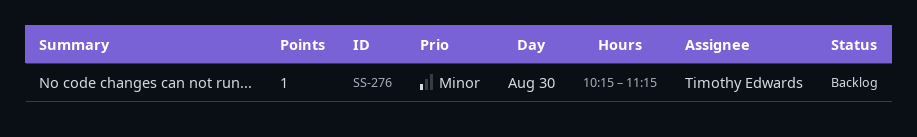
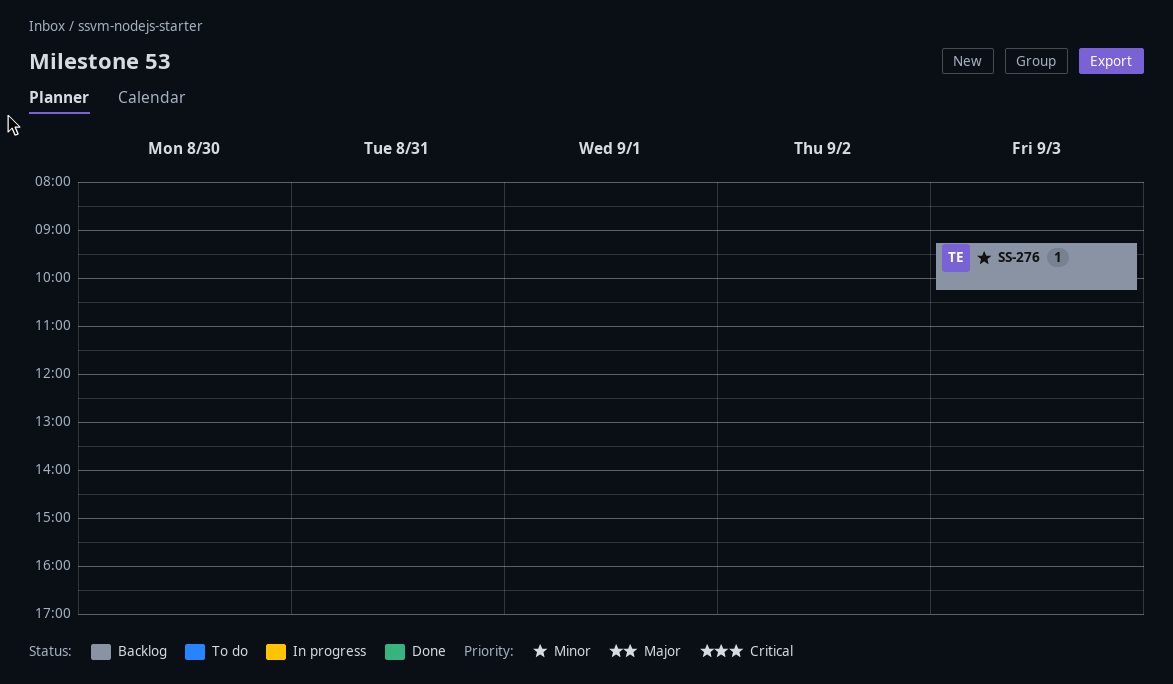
SS-276, day: Aug 30 -> Sep 3
SS-276, begins: 10:15 -> 09:15
SS-276, ends: 11:15 -> 10:15

